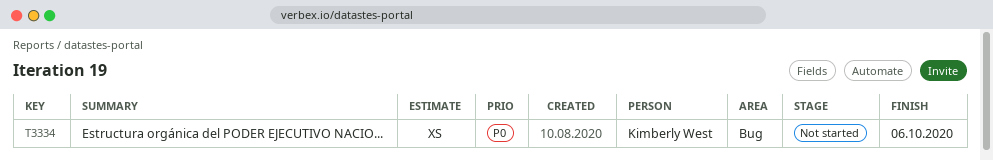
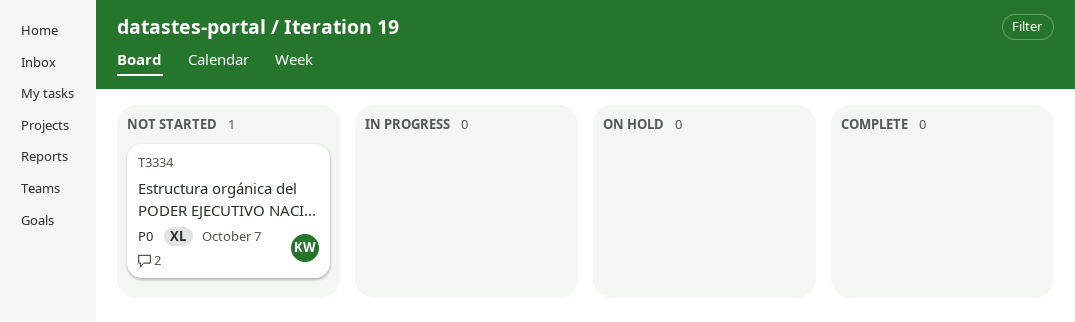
T3334, estimate: XS -> XL
T3334, due: Oct 6 -> Oct 7

